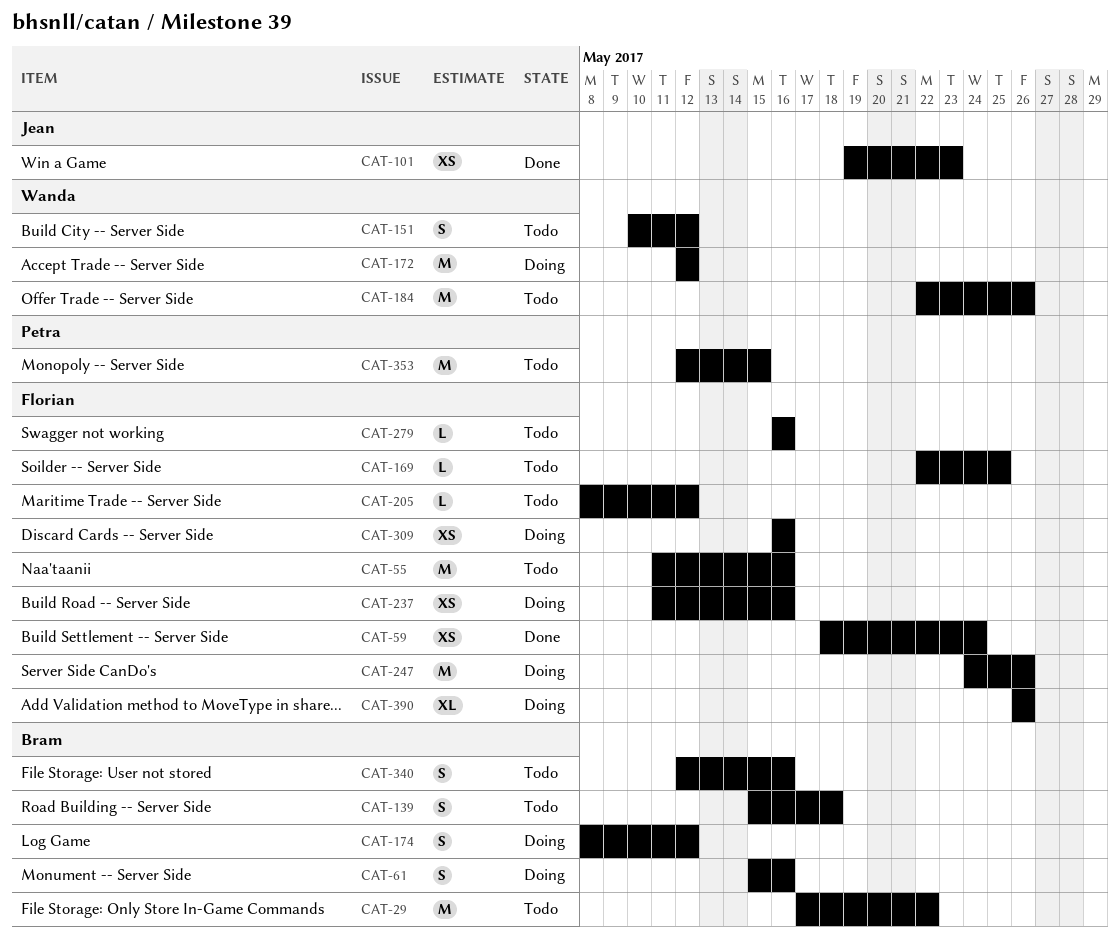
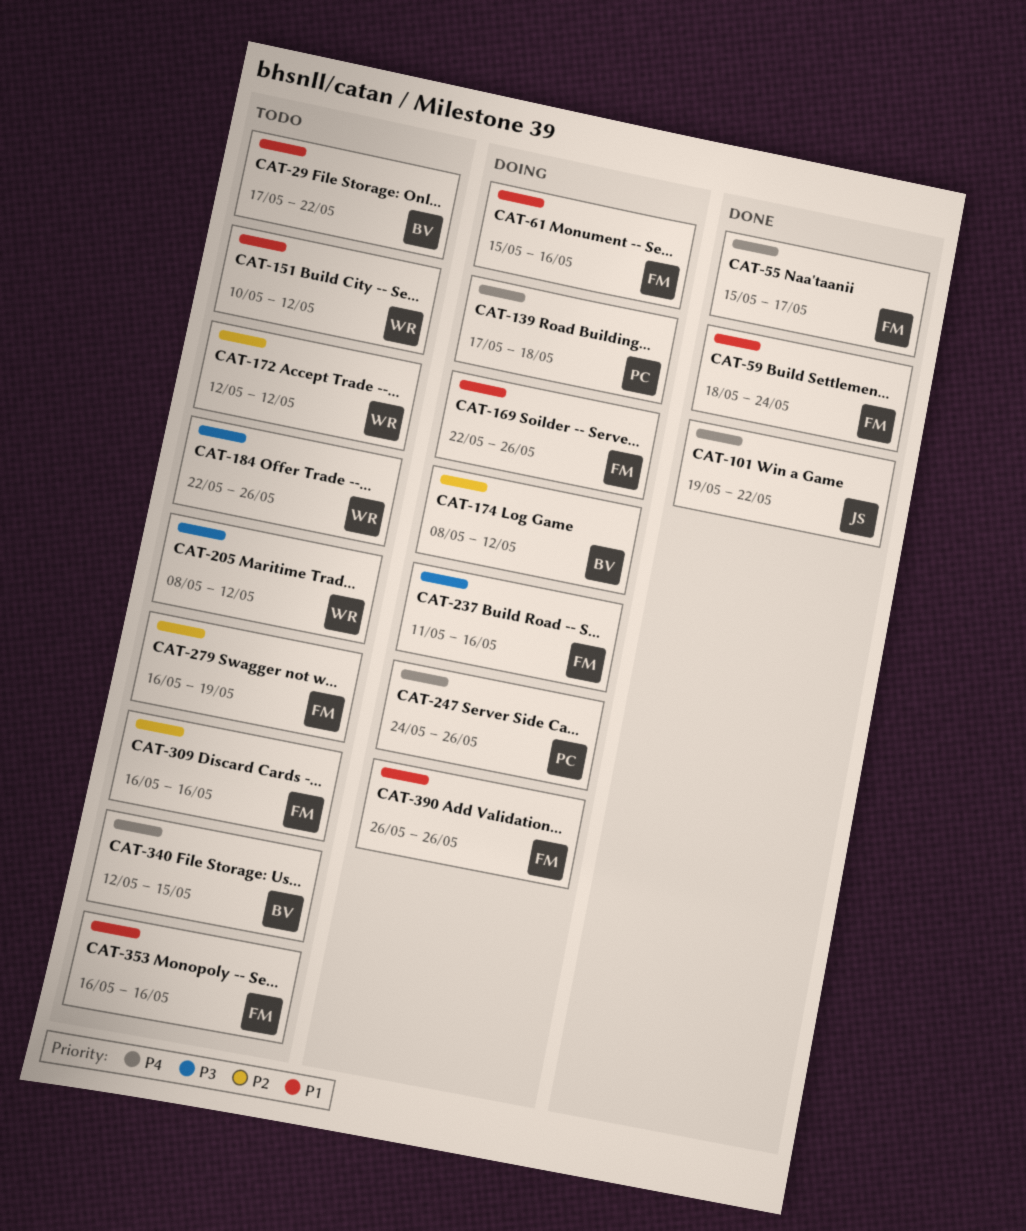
CAT-55, status: Todo -> Done
CAT-55, start: May 11 -> May 15
CAT-55, due: May 16 -> May 17
CAT-61, owner: Bram -> Florian
CAT-101, due: May 23 -> May 22
CAT-139, status: Todo -> Doing
CAT-139, owner: Bram -> Petra
CAT-139, start: May 15 -> May 17
CAT-169, status: Todo -> Doing
CAT-169, due: May 25 -> May 26
CAT-172, status: Doing -> Todo
CAT-205, owner: Florian -> Wanda
CAT-247, owner: Florian -> Petra
CAT-279, due: May 16 -> May 19
CAT-309, status: Doing -> Todo
CAT-340, due: May 16 -> May 15
CAT-353, owner: Petra -> Florian
CAT-353, start: May 12 -> May 16
CAT-353, due: May 15 -> May 16

